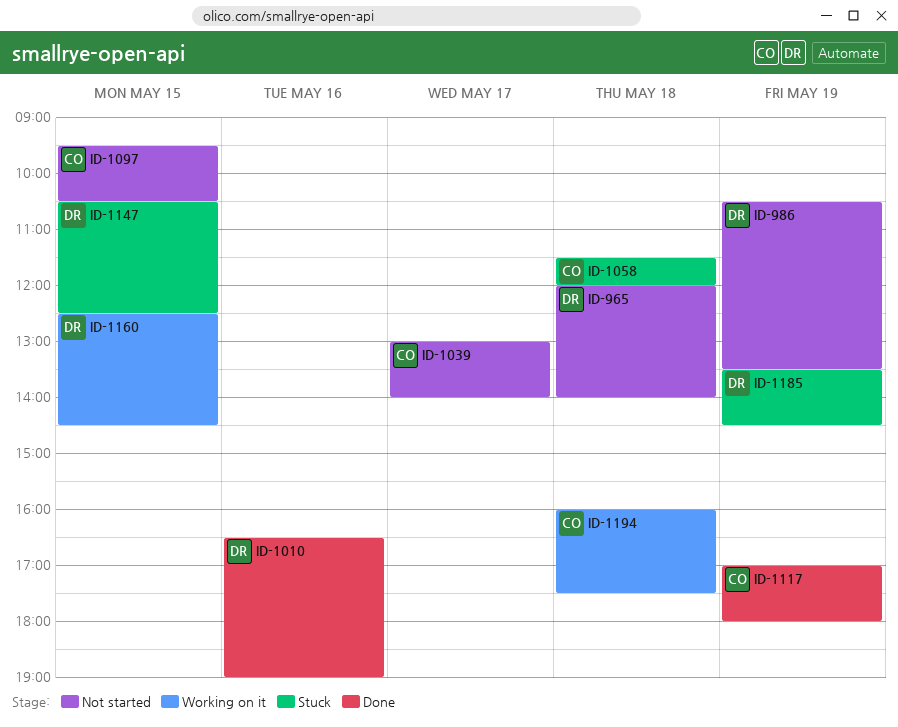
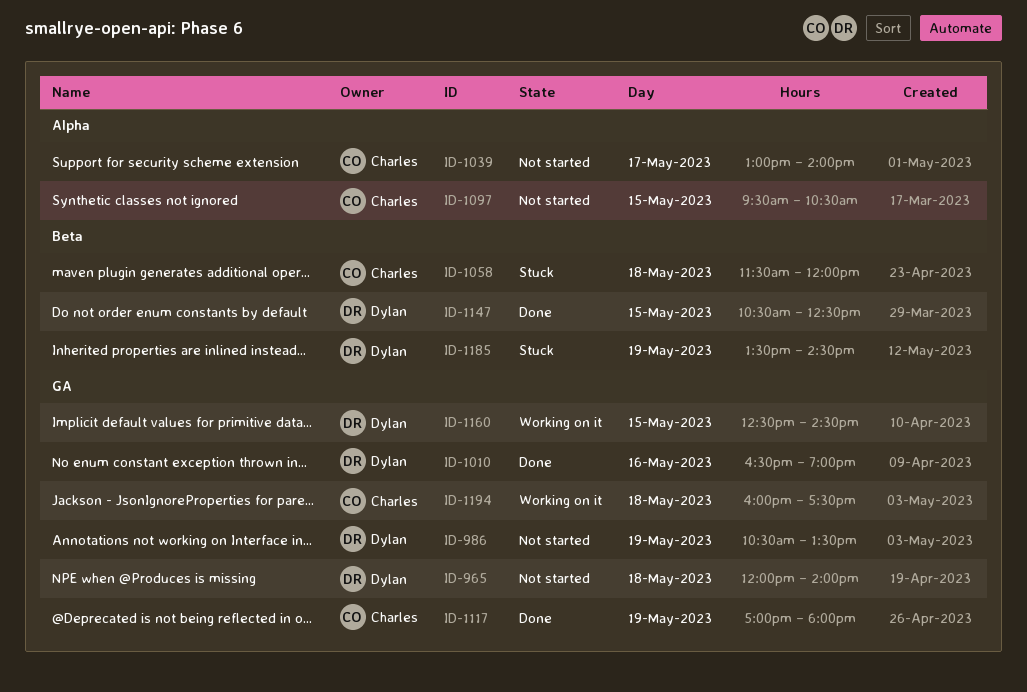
ID-1147, status: Stuck -> Done

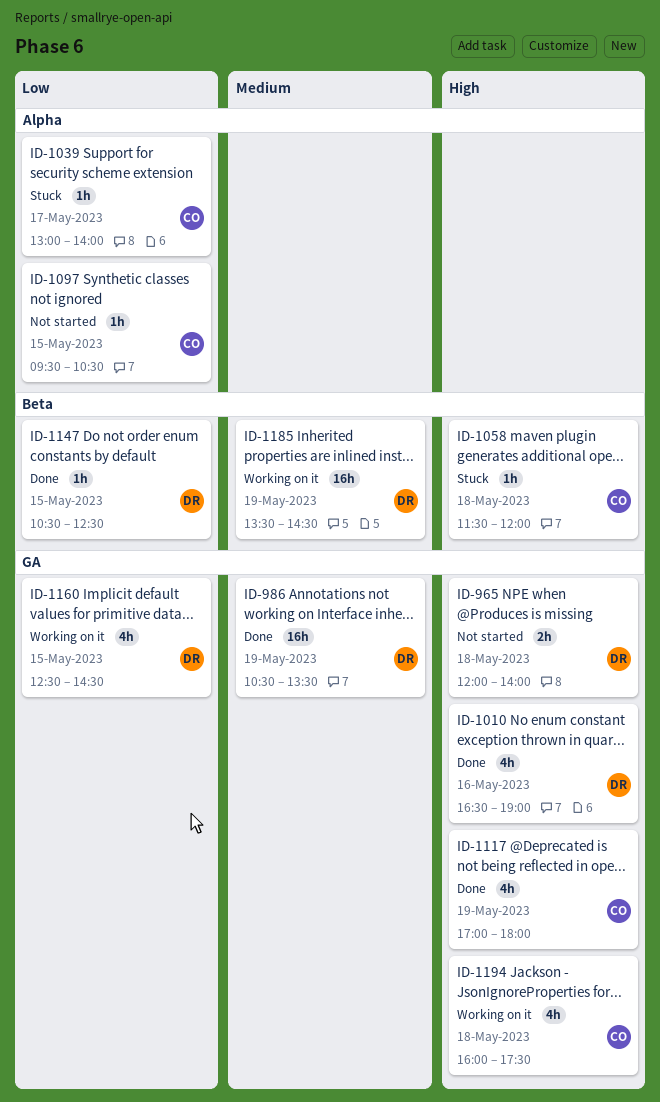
ID-986, status: Not started -> Done
ID-1039, status: Not started -> Stuck
ID-1185, status: Stuck -> Working on it

